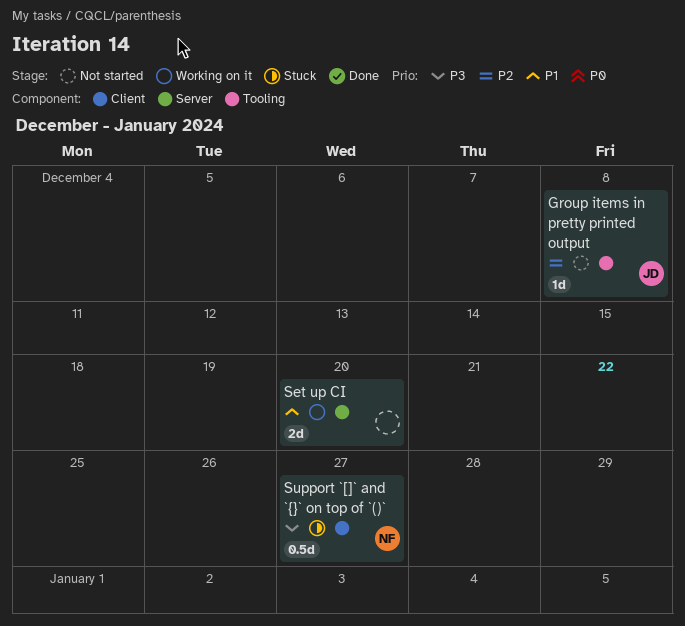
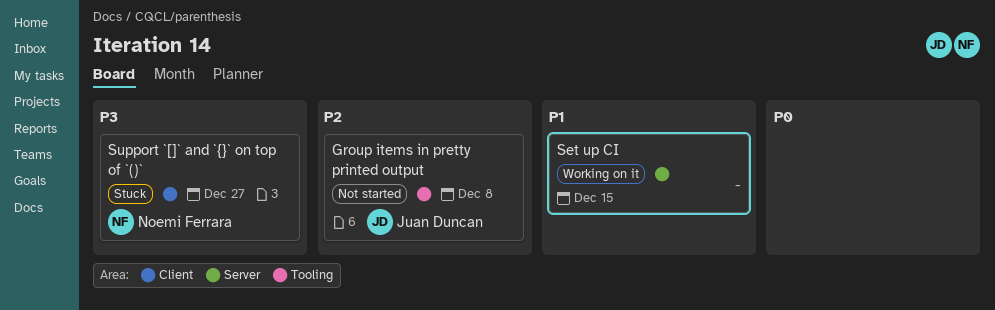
Set up CI, due: Dec 20 -> Dec 15

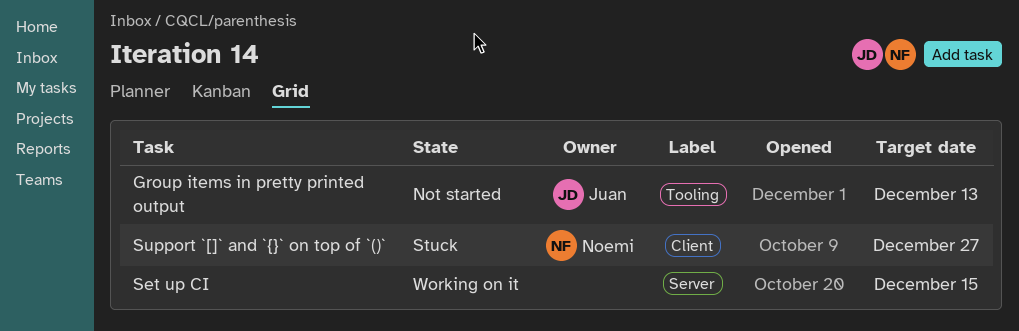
Group items in pretty printed output, due: Dec 8 -> Dec 13

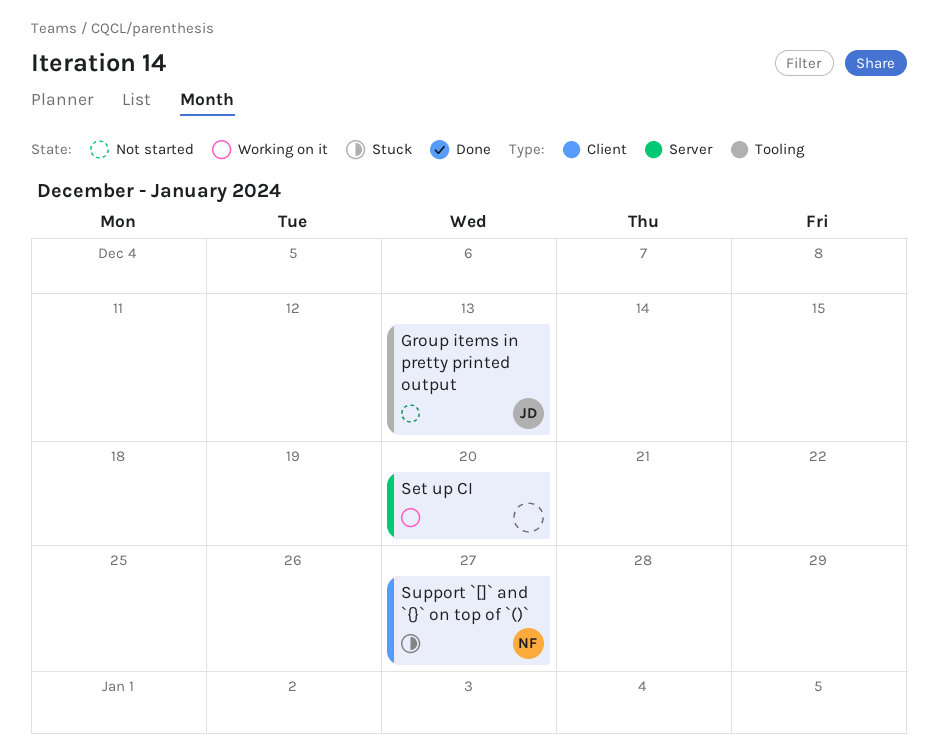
Set up CI, due: Dec 15 -> Dec 20

